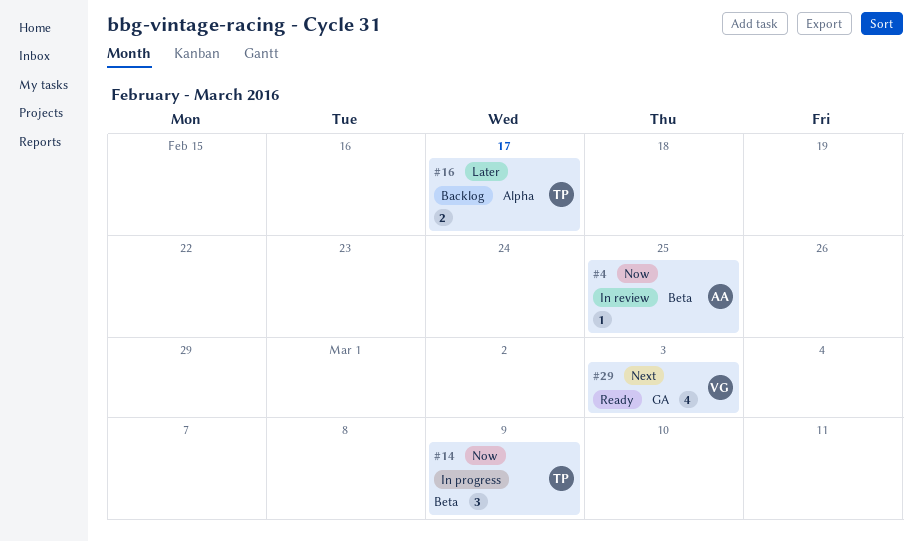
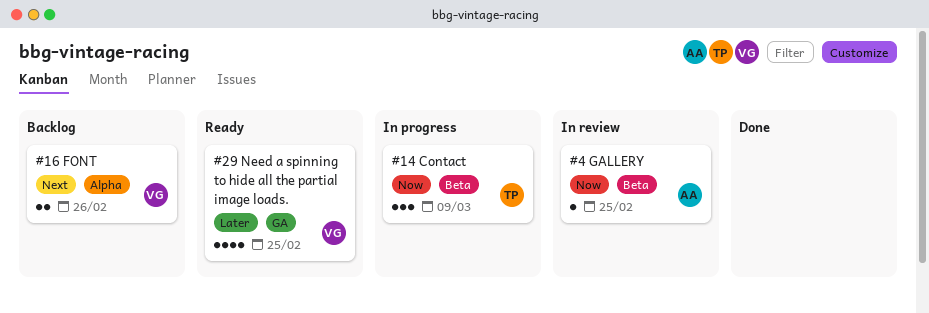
#16, owner: TP -> VG
#16, priority: Later -> Next
#16, due: Feb 17 -> Feb 26
#29, priority: Next -> Later
#29, due: Mar 3 -> Feb 25

